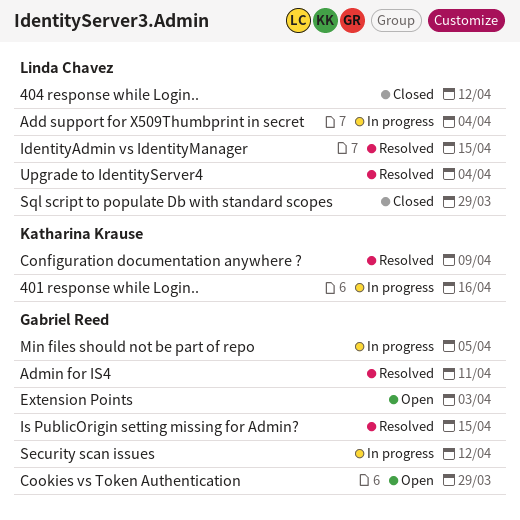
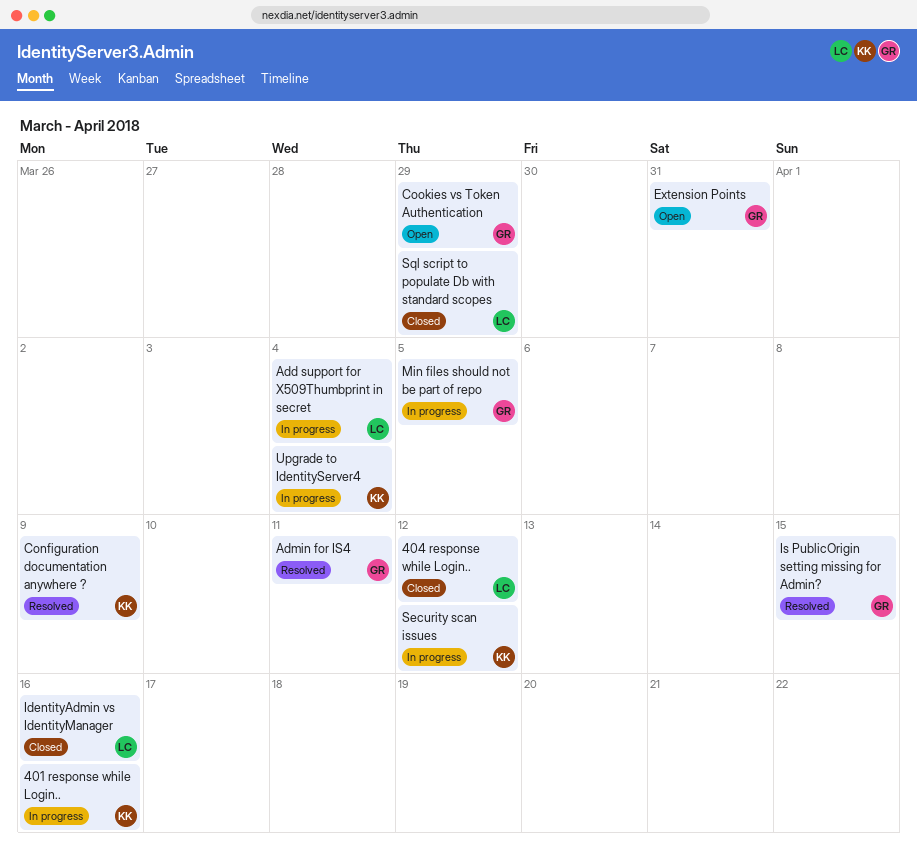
Extension Points, due: Apr 3 -> Mar 31
IdentityAdmin vs IdentityManager, status: Resolved -> Closed
IdentityAdmin vs IdentityManager, due: Apr 15 -> Apr 16
Security scan issues, owner: Gabriel Reed -> Katharina Krause
Upgrade to IdentityServer4, status: Resolved -> In progress
Upgrade to IdentityServer4, owner: Linda Chavez -> Katharina Krause

